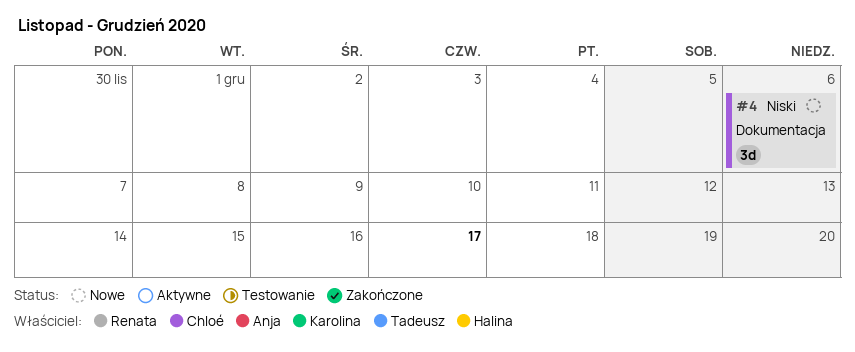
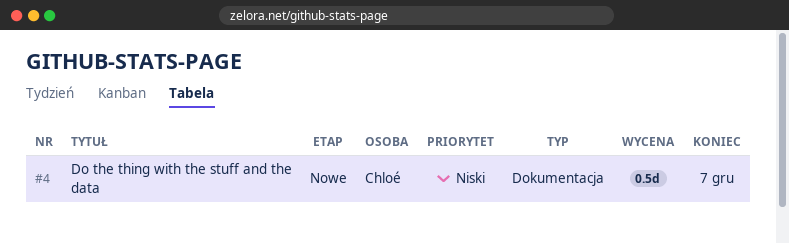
#4, estimate: 3d -> 0.5d
#4, due: Dec 6 -> Dec 7

